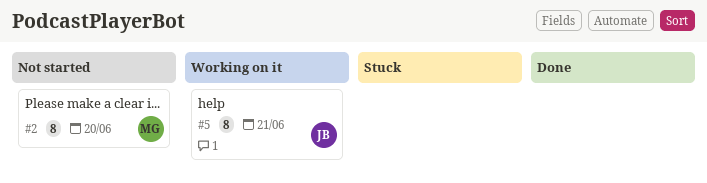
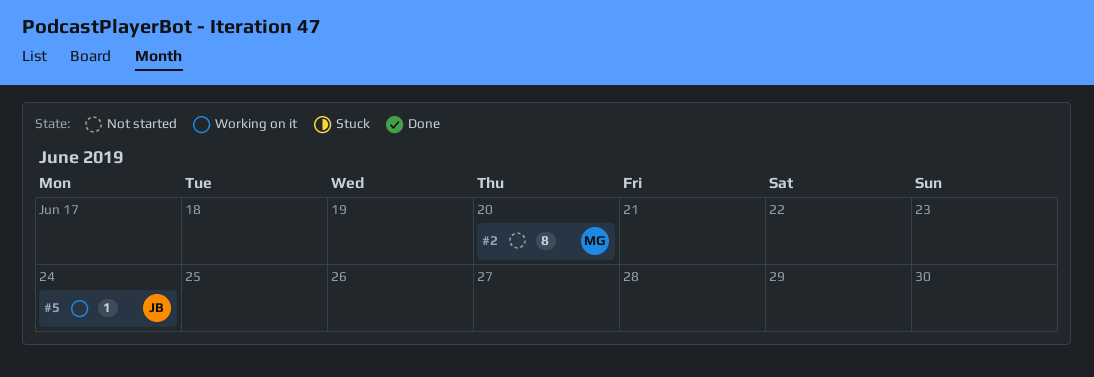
#5, estimate: 8 -> 1
#5, due: Jun 21 -> Jun 24

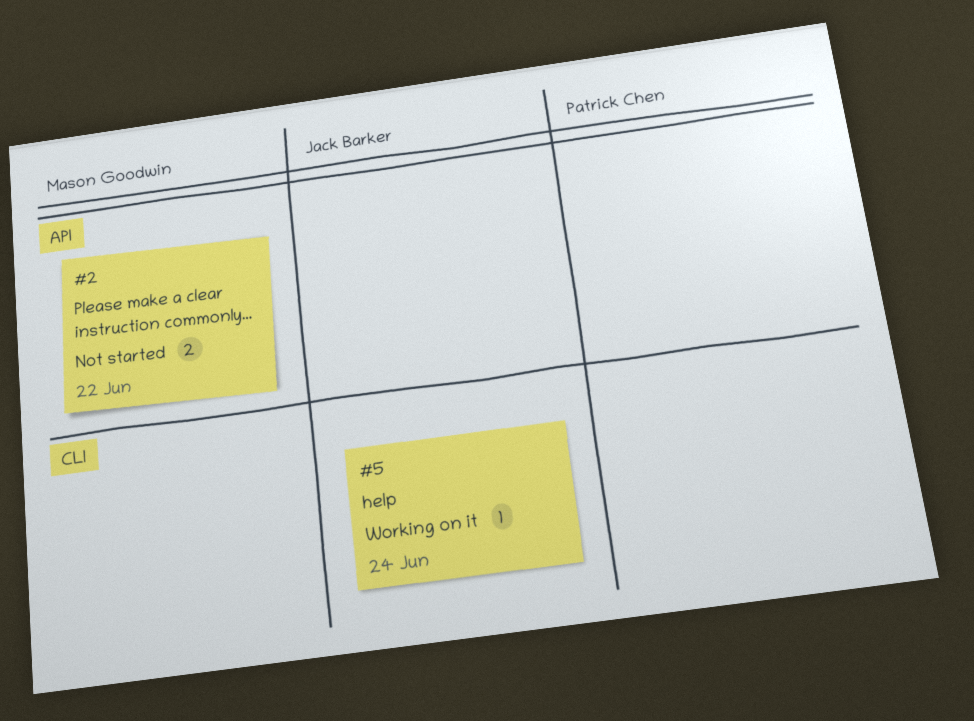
#2, estimate: 8 -> 2
#2, due: Jun 20 -> Jun 22

